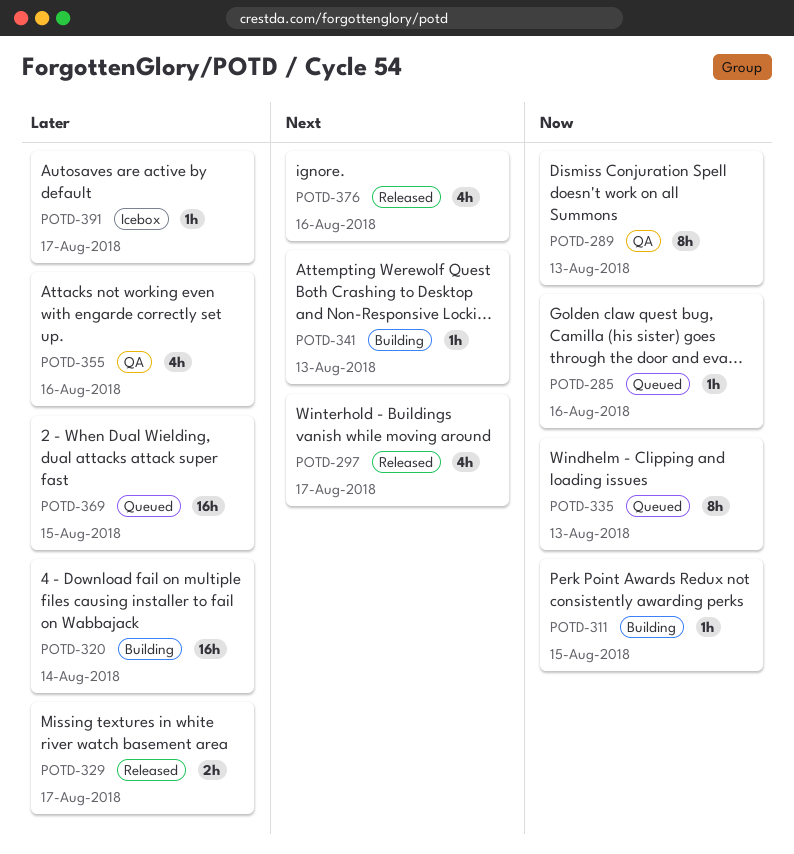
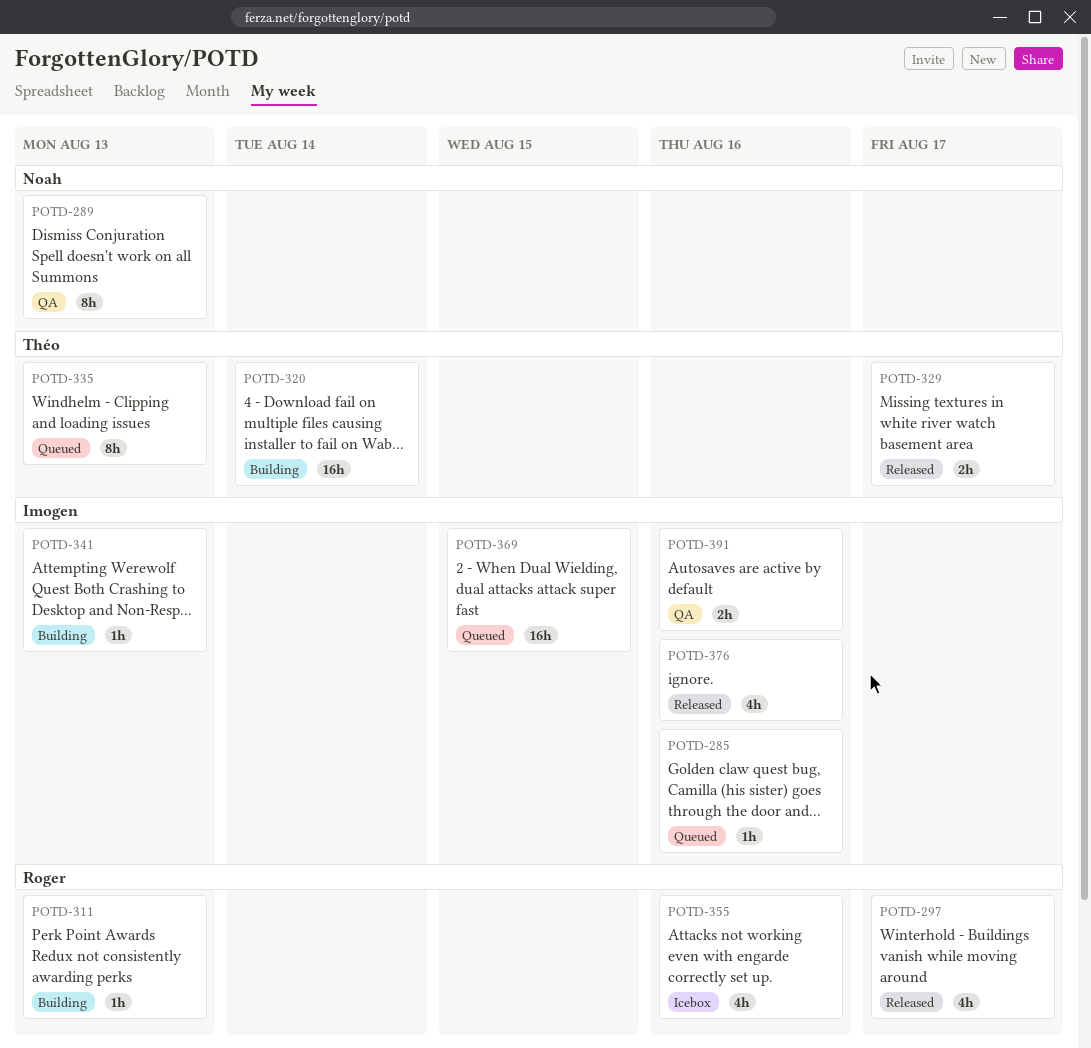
POTD-311, due: Aug 15 -> Aug 13
POTD-355, status: QA -> Icebox
POTD-391, status: Icebox -> QA
POTD-391, estimate: 1h -> 2h
POTD-391, due: Aug 17 -> Aug 16

